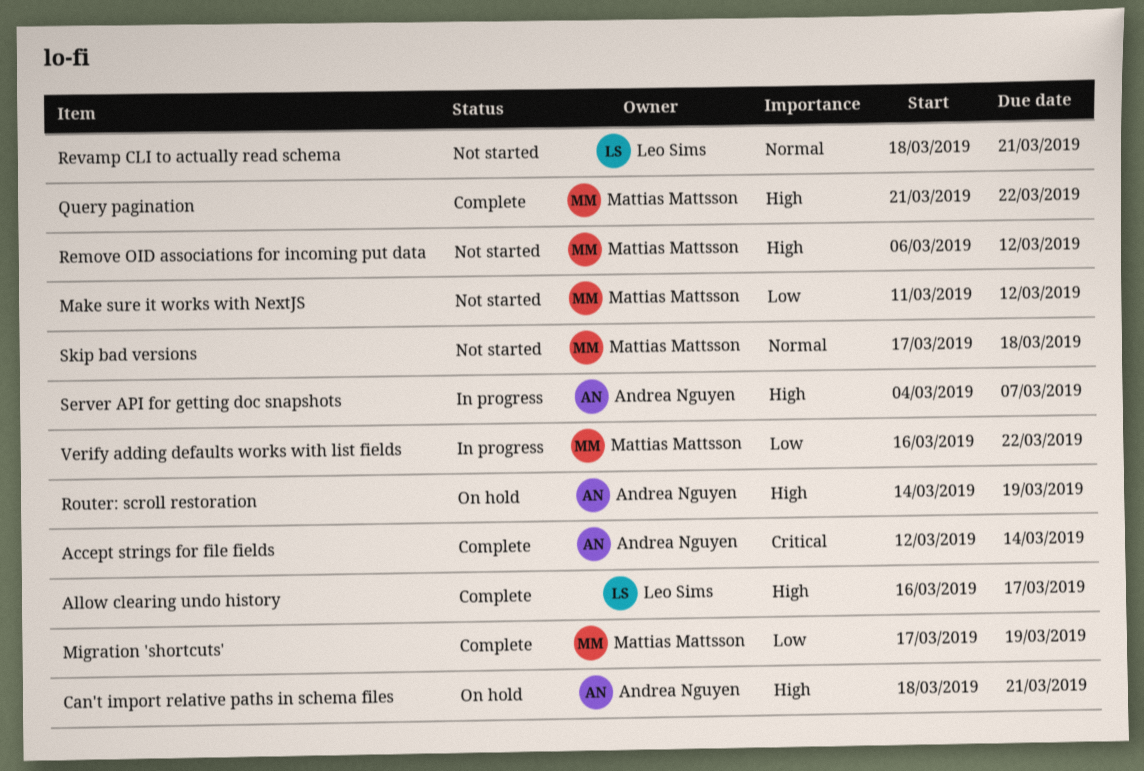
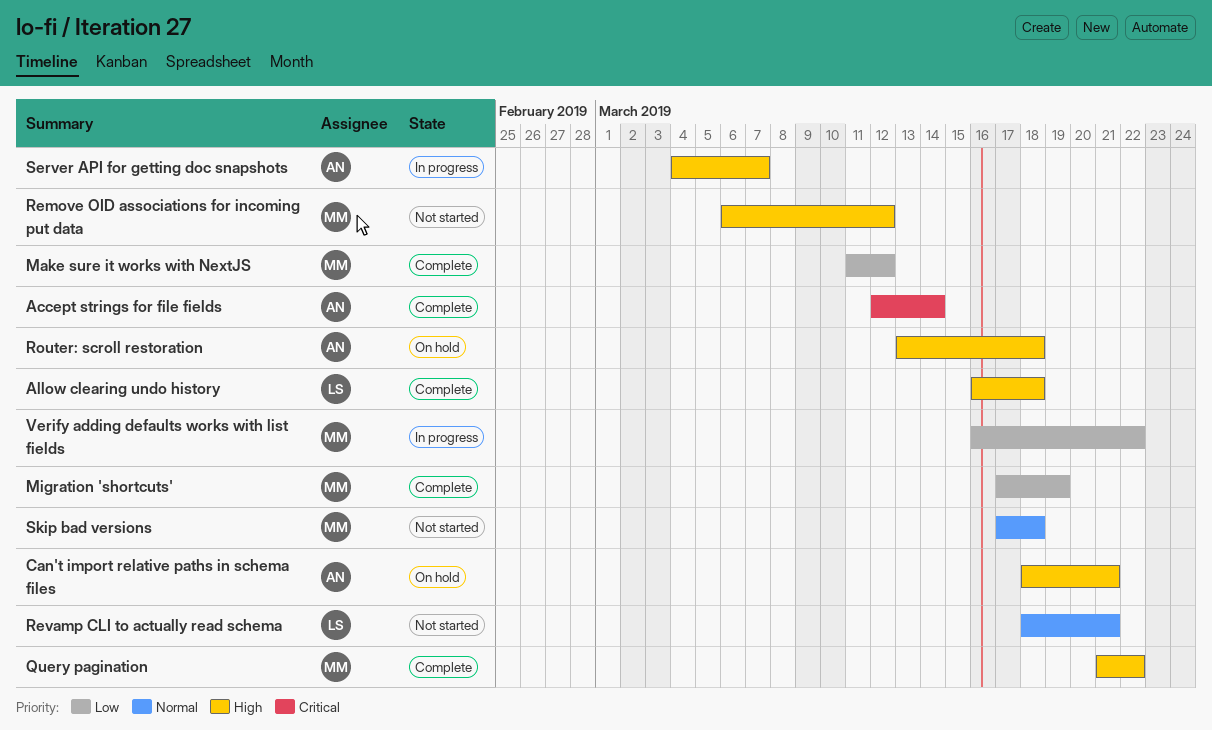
Allow clearing undo history, due: Mar 17 -> Mar 18
Make sure it works with NextJS, status: Not started -> Complete
Router: scroll restoration, start: Mar 14 -> Mar 13
Router: scroll restoration, due: Mar 19 -> Mar 18

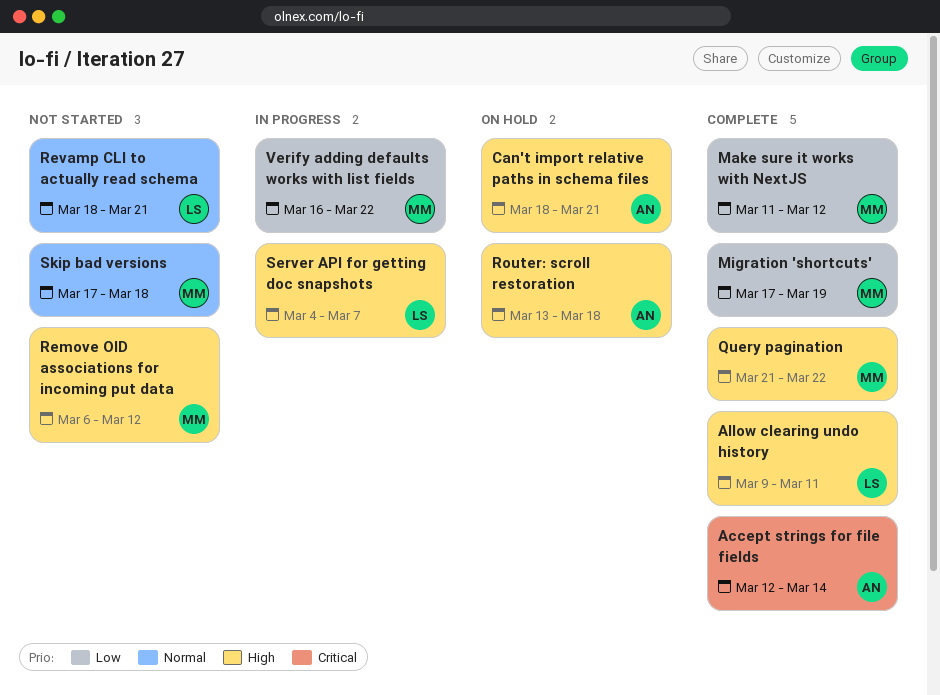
Allow clearing undo history, start: Mar 16 -> Mar 9
Allow clearing undo history, due: Mar 18 -> Mar 11
Server API for getting doc snapshots, owner: AN -> LS

